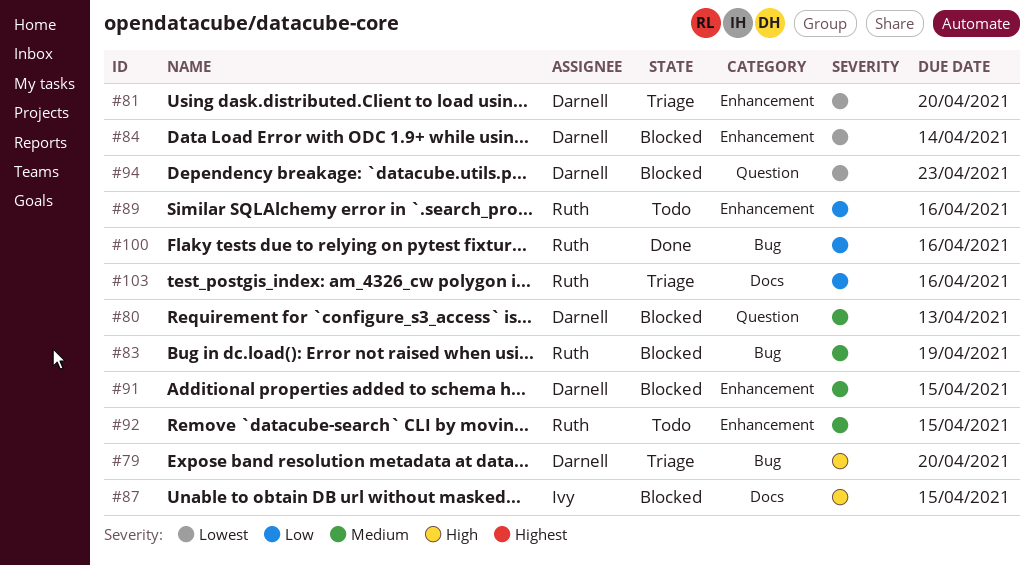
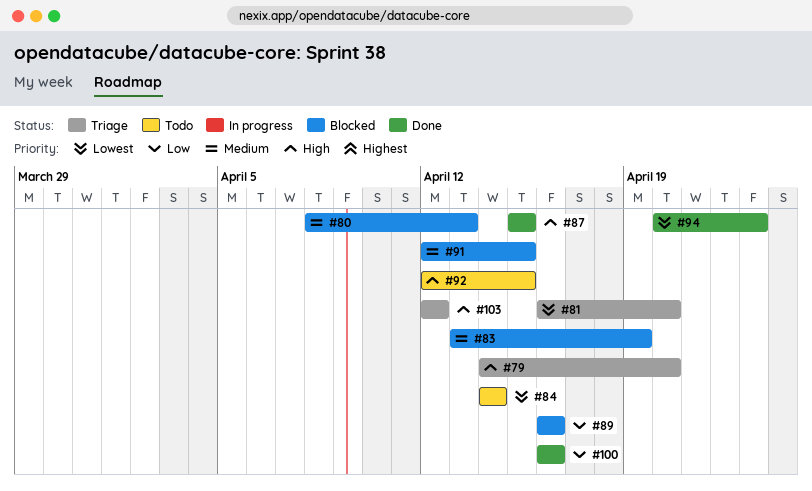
#84, status: Blocked -> Todo
#87, status: Blocked -> Done
#89, status: Todo -> Blocked
#92, priority: Medium -> High
#94, status: Blocked -> Done
#103, priority: Low -> High
#103, due: Apr 16 -> Apr 12

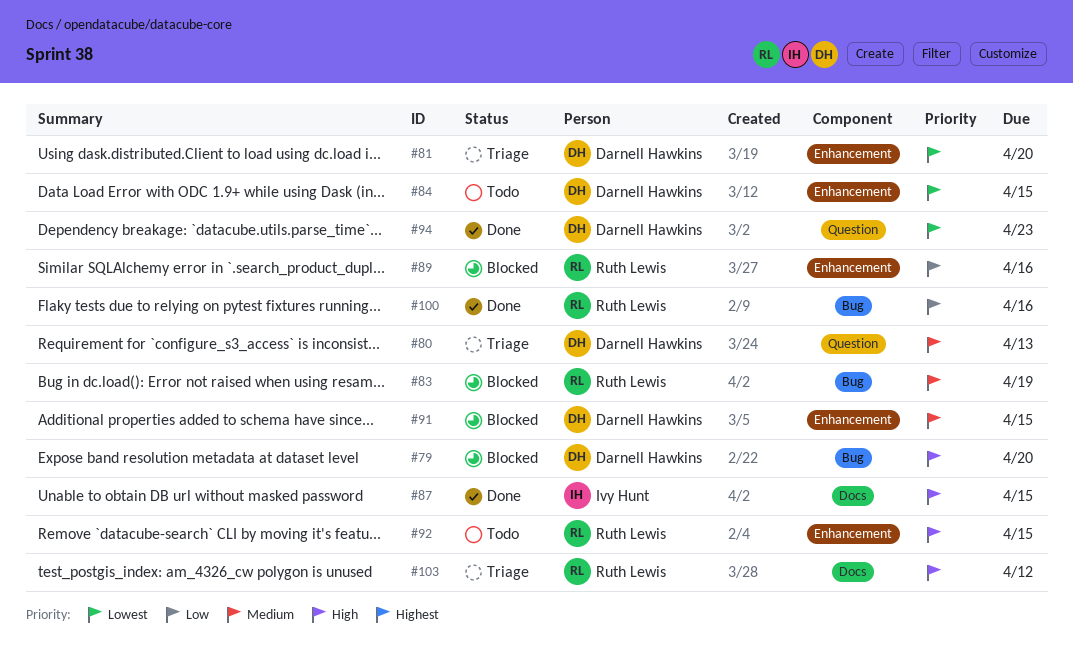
#79, status: Triage -> Blocked
#80, status: Blocked -> Triage
#84, due: Apr 14 -> Apr 15

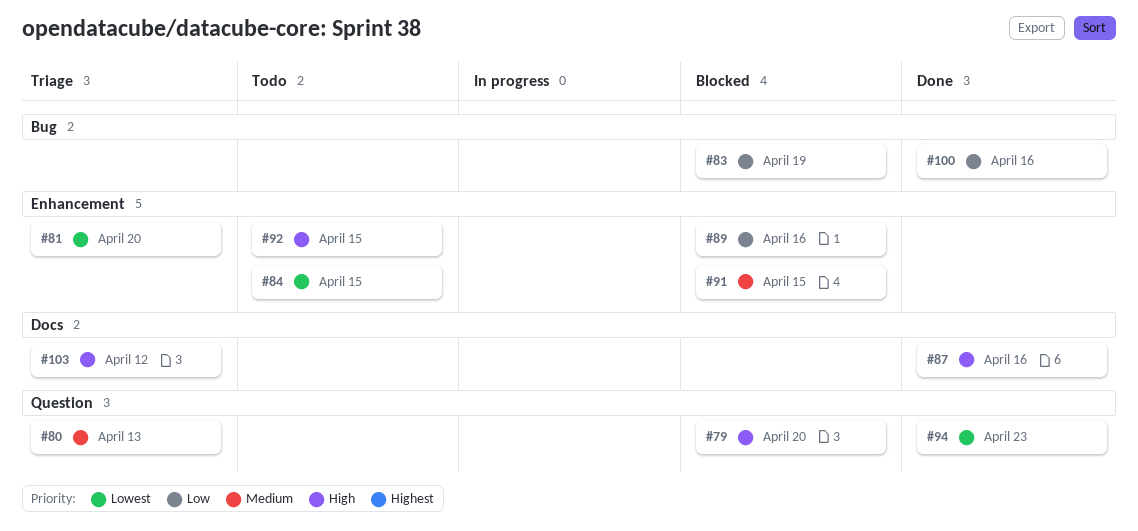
#79, label: Bug -> Question
#83, priority: Medium -> Low
#87, due: Apr 15 -> Apr 16

